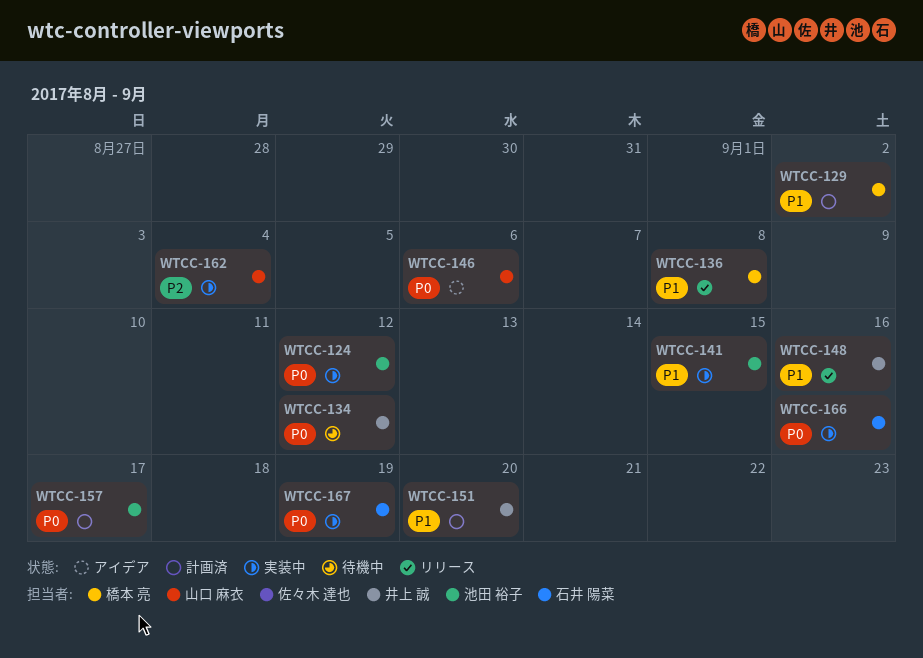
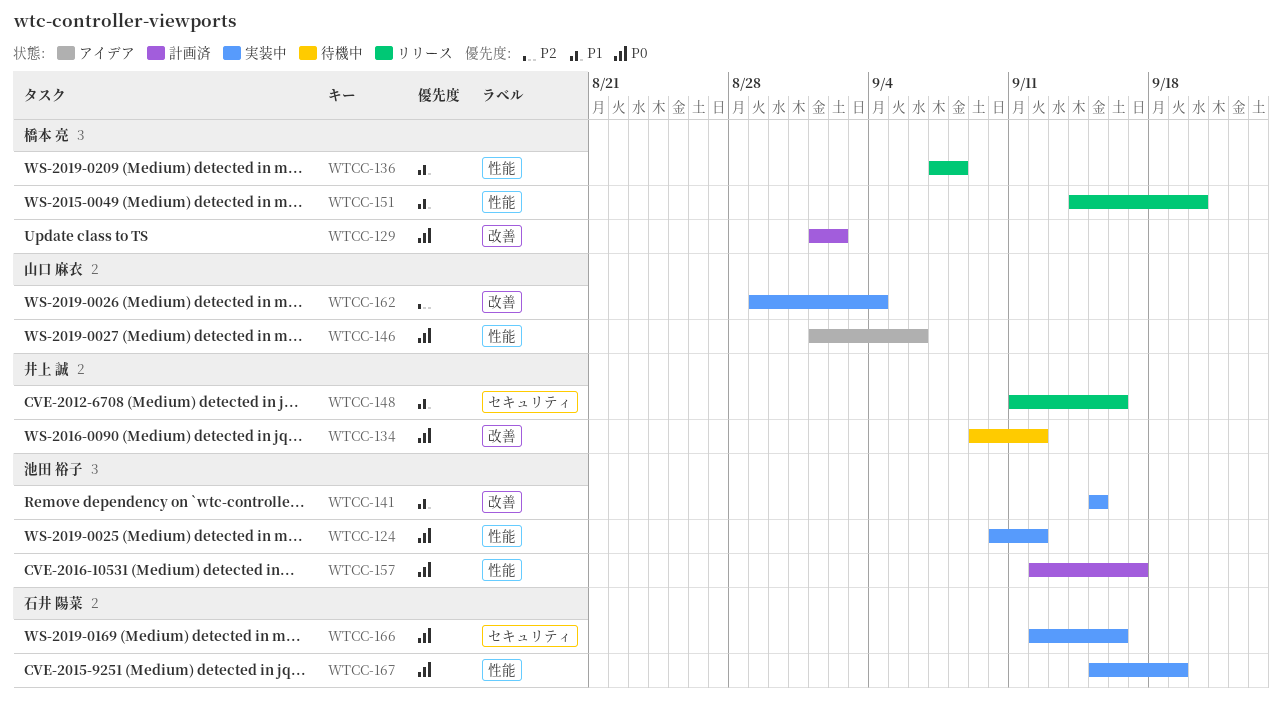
WTCC-129, priority: P1 -> P0
WTCC-151, status: 計画済 -> リリース
WTCC-151, owner: 井上 誠 -> 橋本 亮

